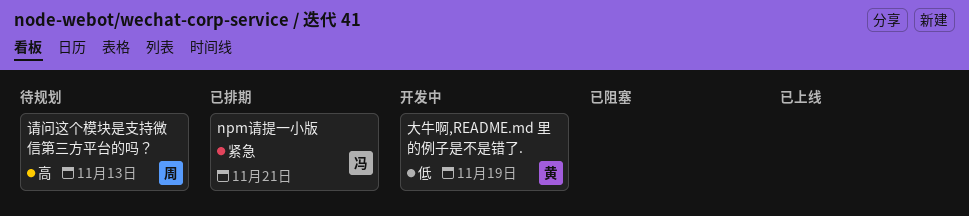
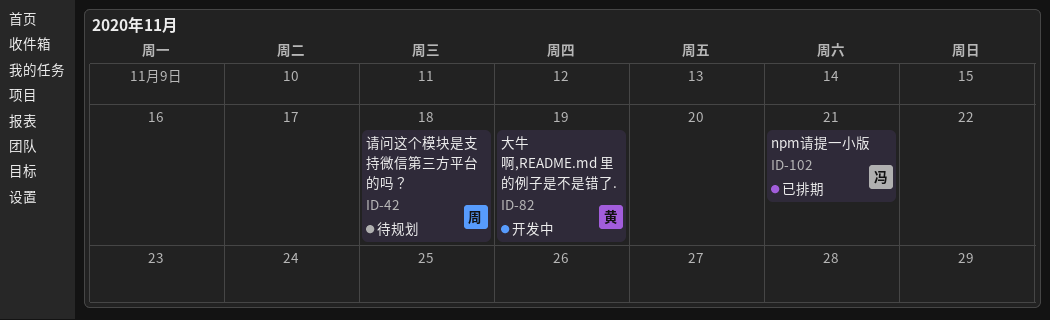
请问这个模块是支持微信第三方平台的吗？, due: Nov 13 -> Nov 18

